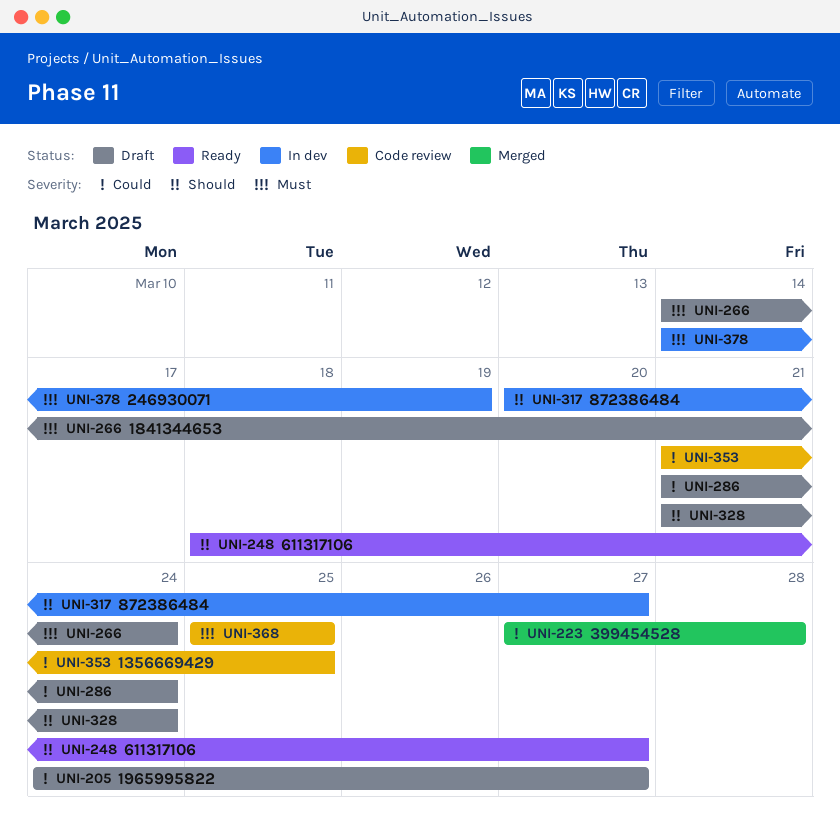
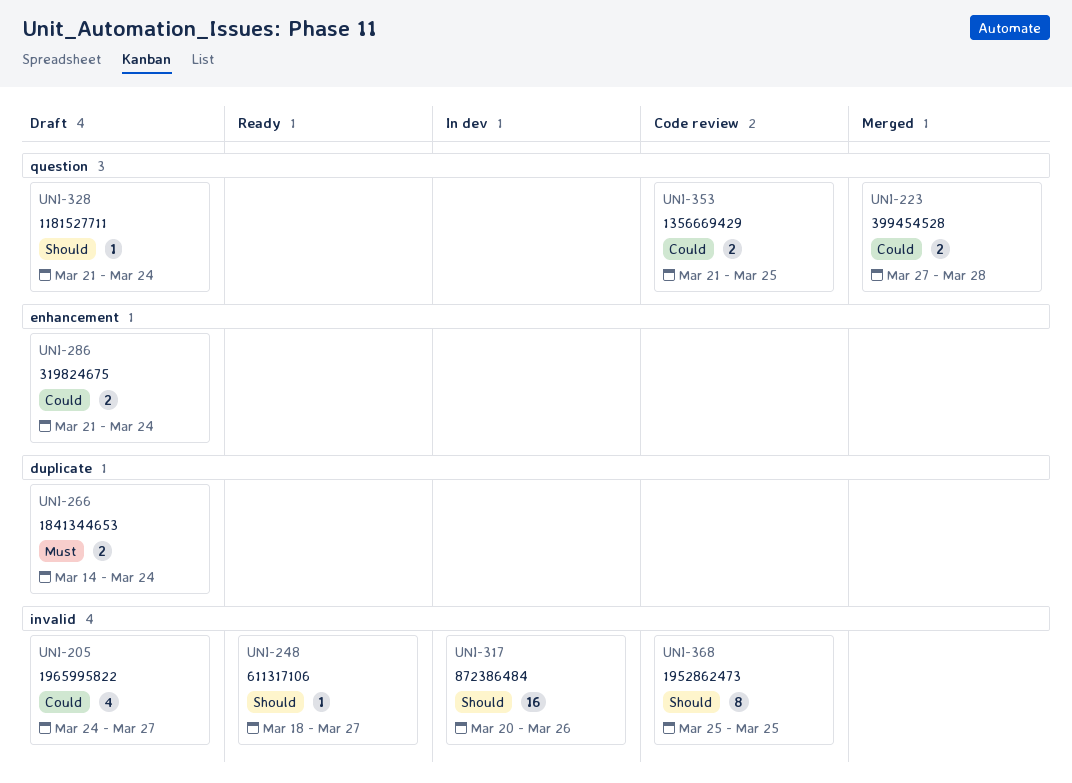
UNI-317, due: Mar 27 -> Mar 26
UNI-368, priority: Must -> Should
UNI-378: present -> none

